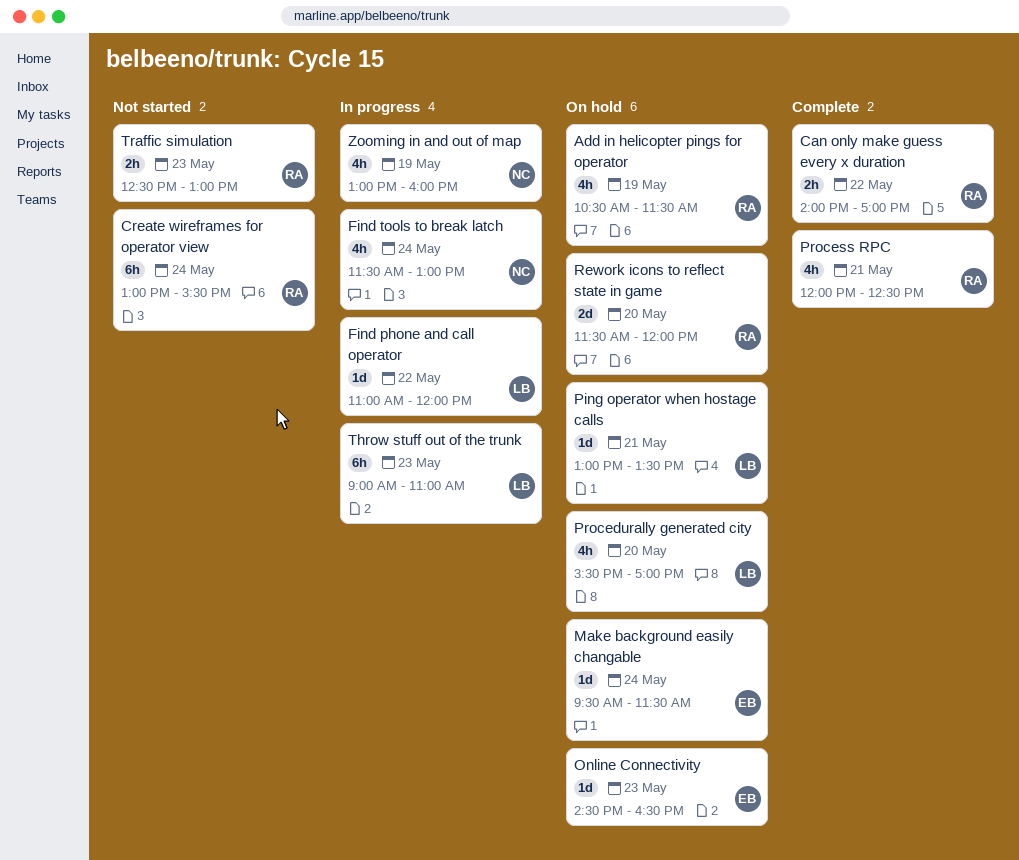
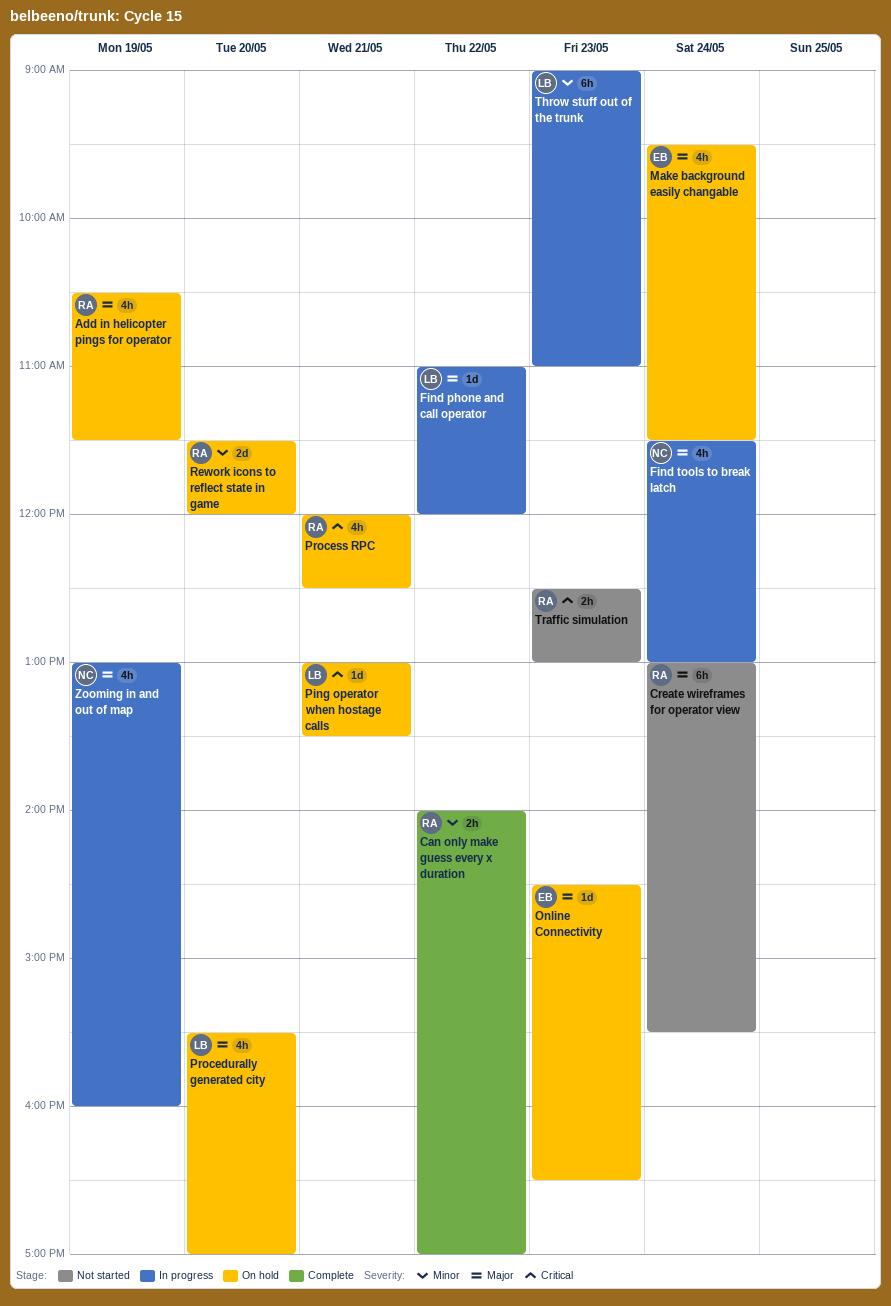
Make background easily changable, estimate: 1d -> 4h
Process RPC, status: Complete -> On hold

